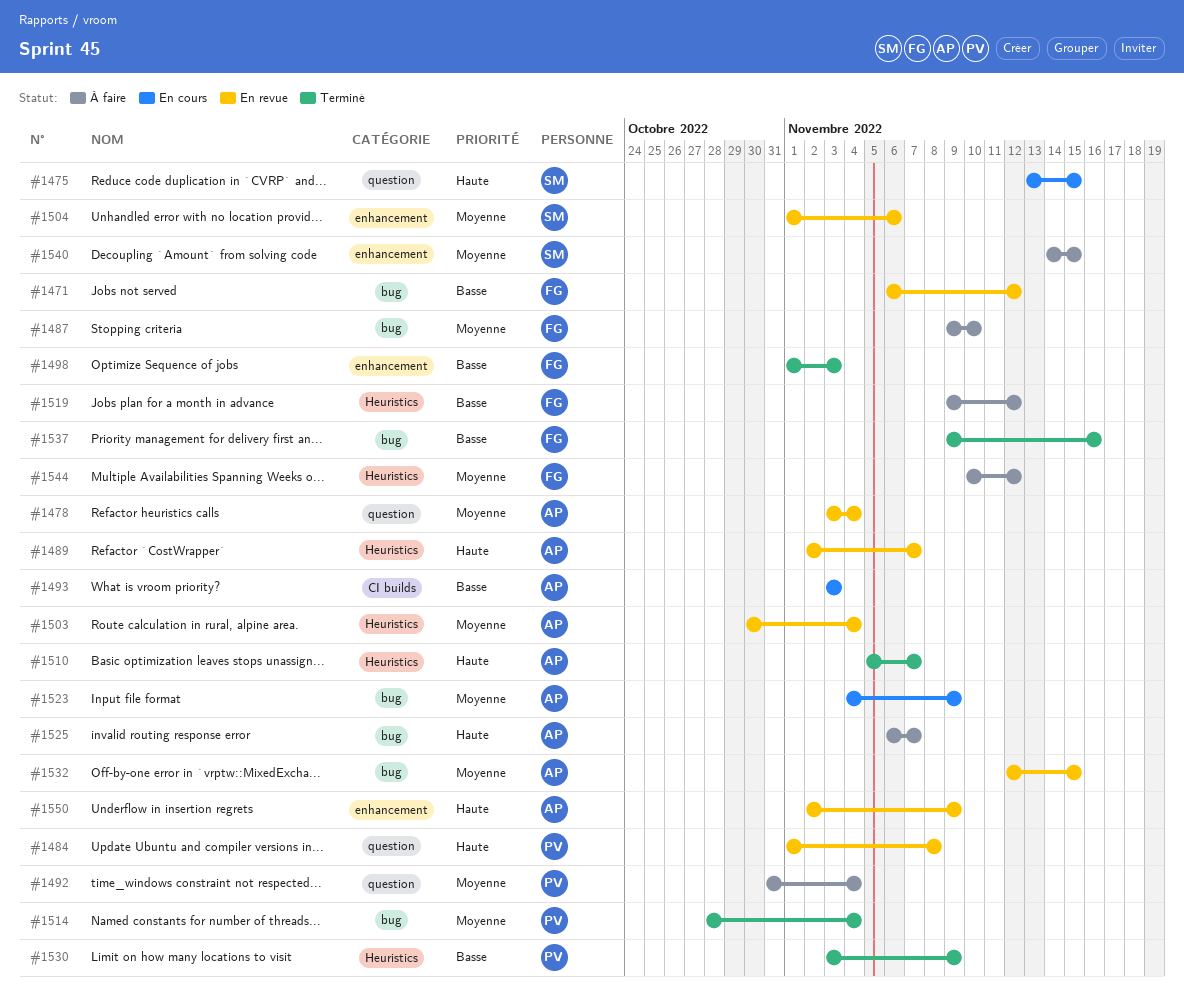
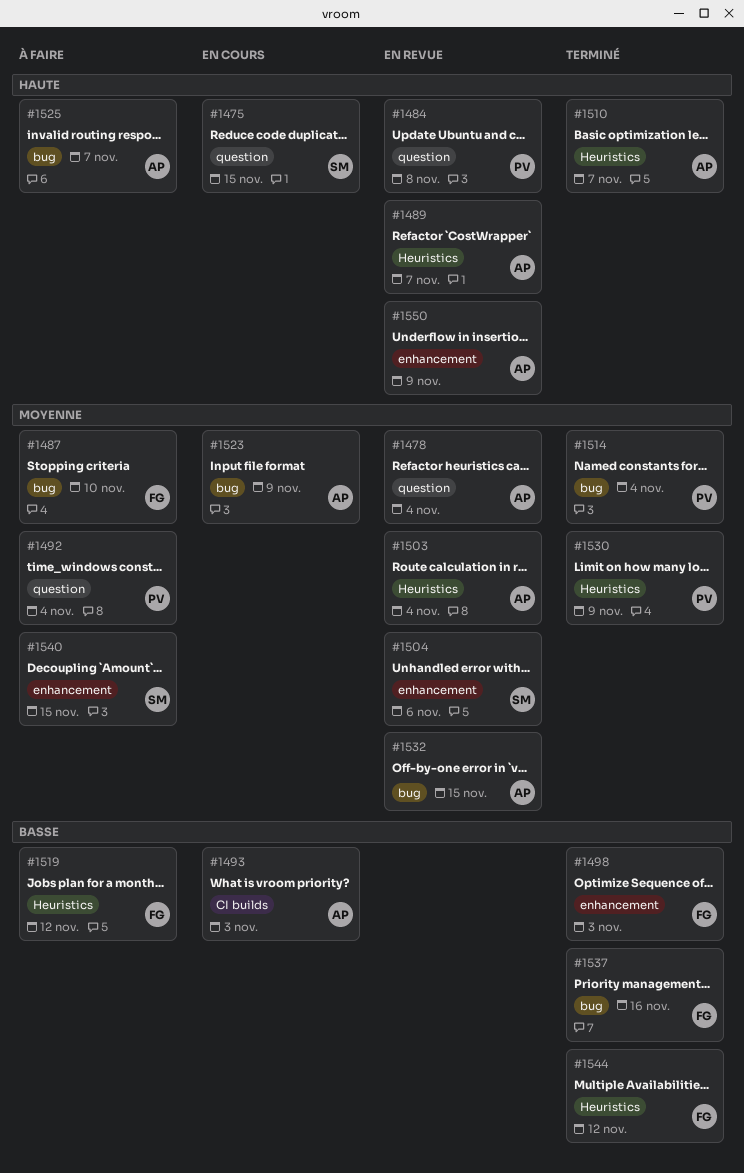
#1471: present -> none
#1530, priority: Basse -> Moyenne
#1544, status: À faire -> Terminé
#1544, priority: Moyenne -> Basse

